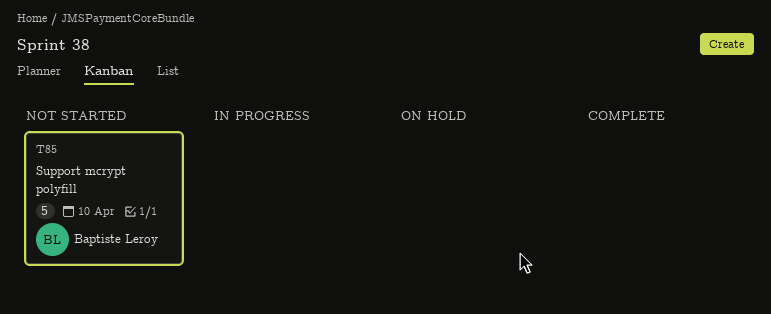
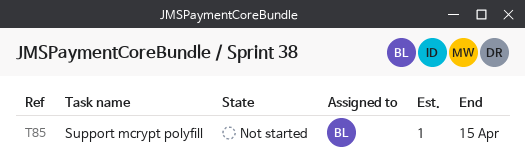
T85, estimate: 5 -> 1
T85, due: Apr 10 -> Apr 15

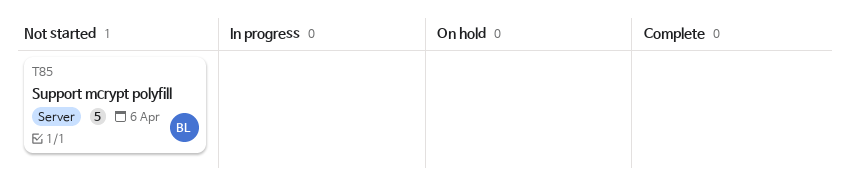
T85, estimate: 1 -> 5
T85, due: Apr 15 -> Apr 6

